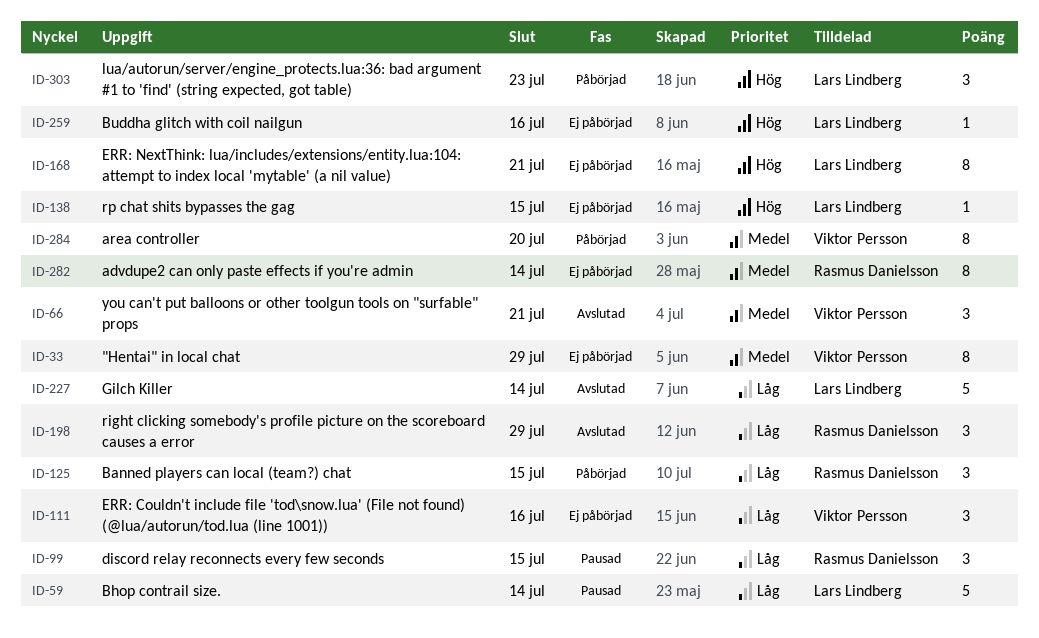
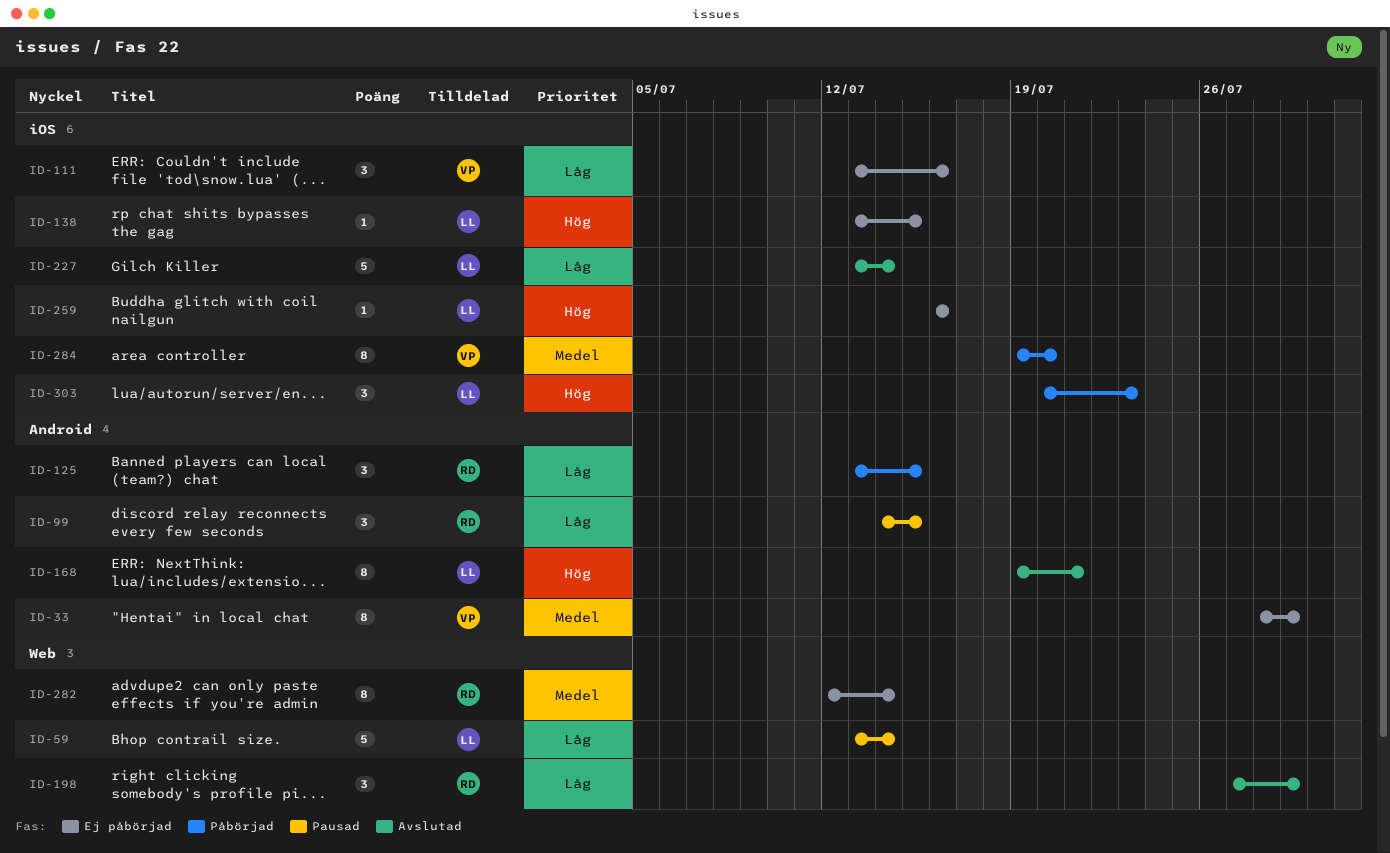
ID-66: present -> none
ID-168, status: Ej påbörjad -> Avslutad

